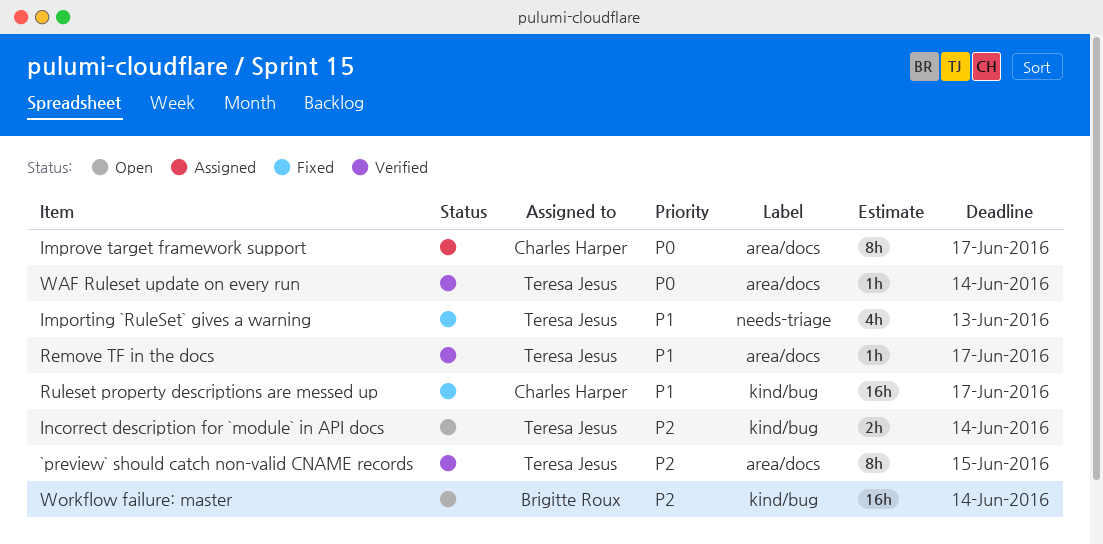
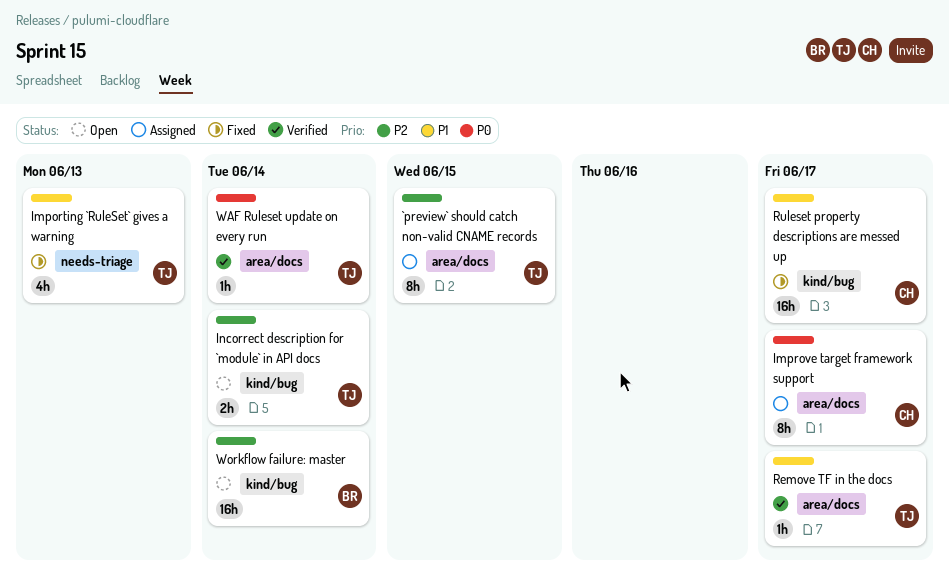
`preview` should catch non-valid CNAME records, status: Verified -> Assigned

